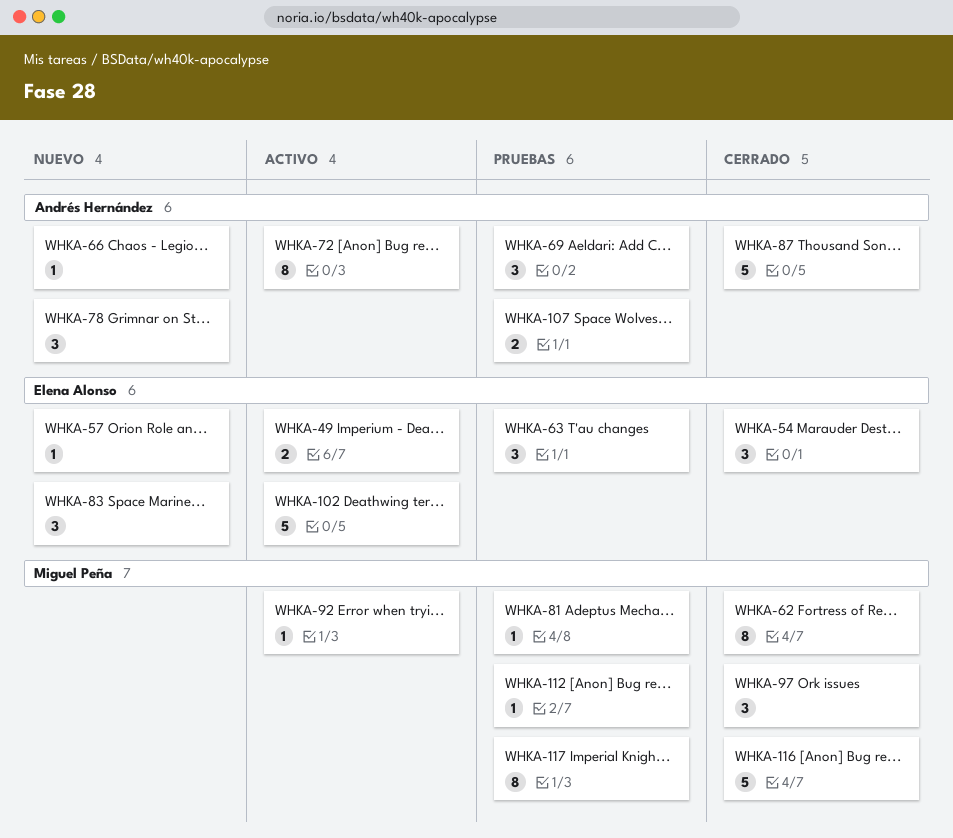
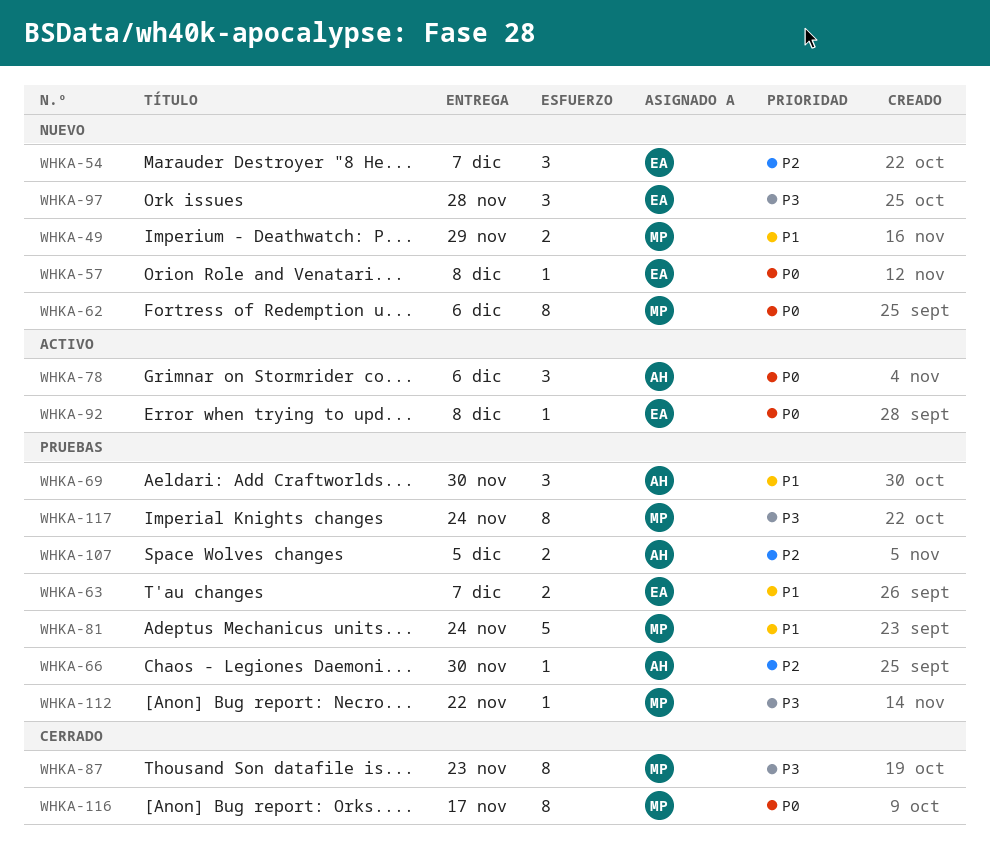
WHKA-49, status: Activo -> Nuevo
WHKA-49, owner: Elena Alonso -> Miguel Peña
WHKA-54, status: Cerrado -> Nuevo
WHKA-62, status: Cerrado -> Nuevo
WHKA-63, estimate: 3 -> 2
WHKA-66, status: Nuevo -> Pruebas
WHKA-72: present -> none
WHKA-78, status: Nuevo -> Activo
WHKA-81, estimate: 1 -> 5
WHKA-83: present -> none
WHKA-87, owner: Andrés Hernández -> Miguel Peña
WHKA-87, estimate: 5 -> 8
WHKA-92, owner: Miguel Peña -> Elena Alonso
WHKA-97, status: Cerrado -> Nuevo
WHKA-97, owner: Miguel Peña -> Elena Alonso
WHKA-102: present -> none
WHKA-116, estimate: 5 -> 8

